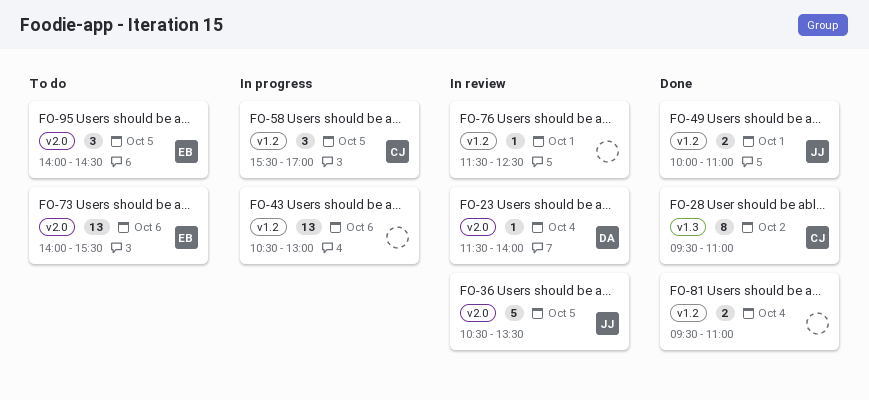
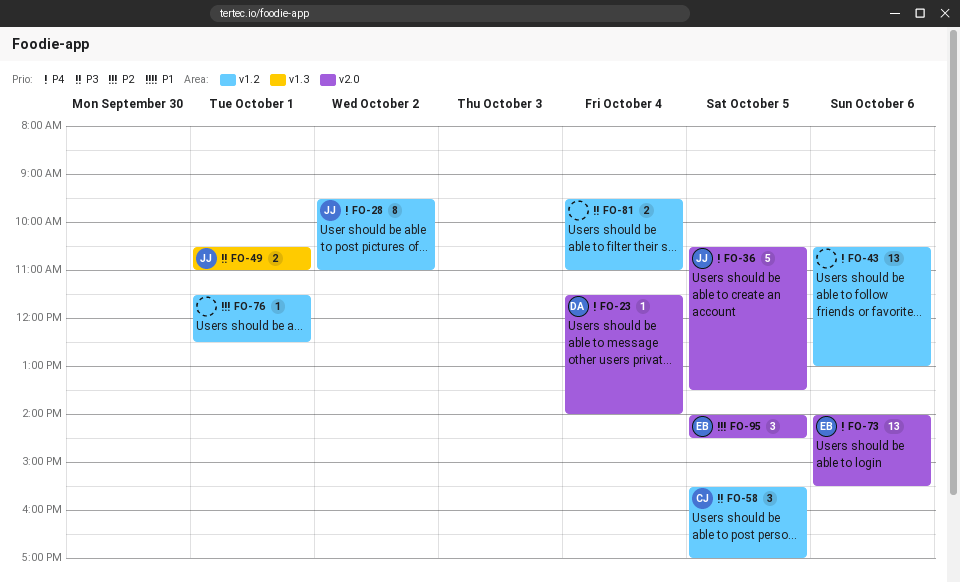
FO-28, owner: CJ -> JJ
FO-28, label: v1.3 -> v1.2
FO-49, label: v1.2 -> v1.3
FO-49, begins: 10:00 -> 10:30

